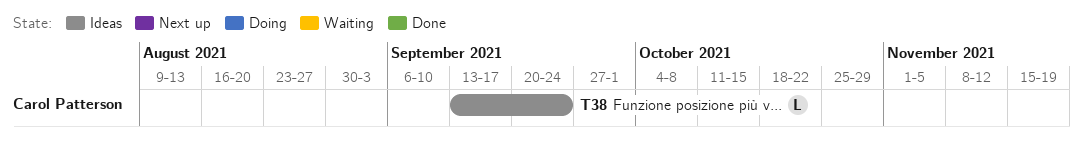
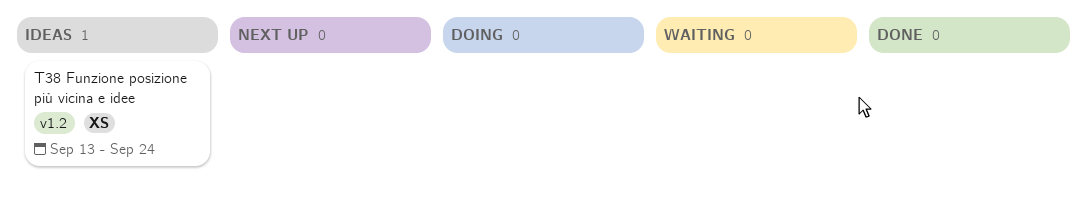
T38, estimate: L -> XS

